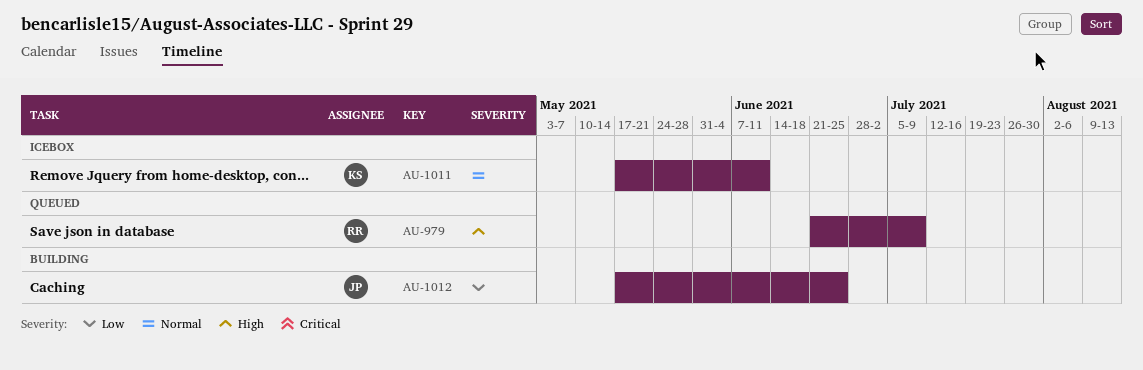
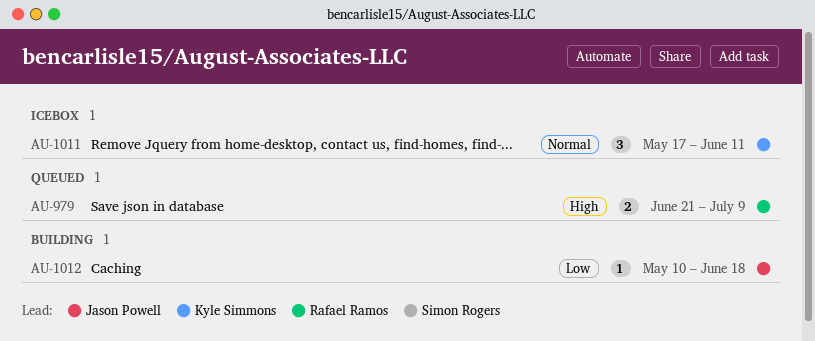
AU-1012, start: May 17 -> May 10
AU-1012, due: Jun 25 -> Jun 18

